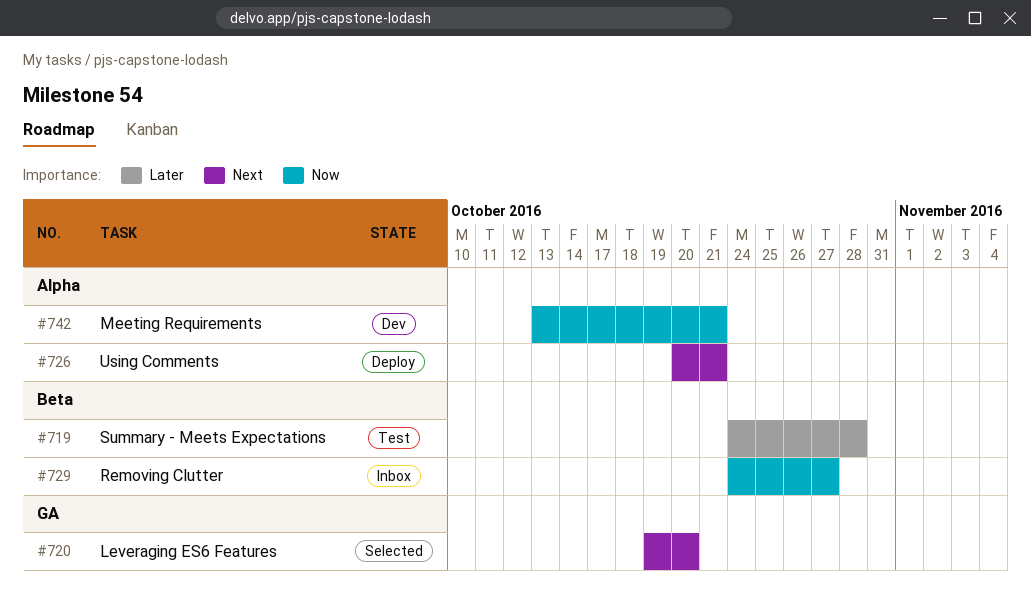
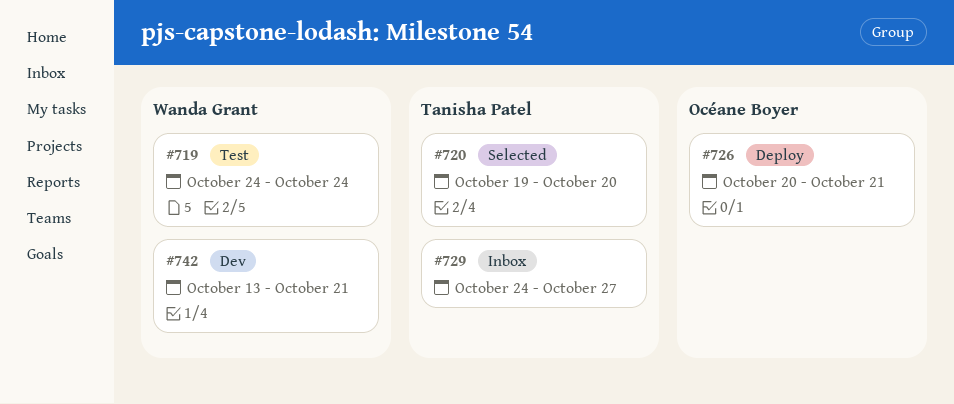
#719, due: Oct 28 -> Oct 24

